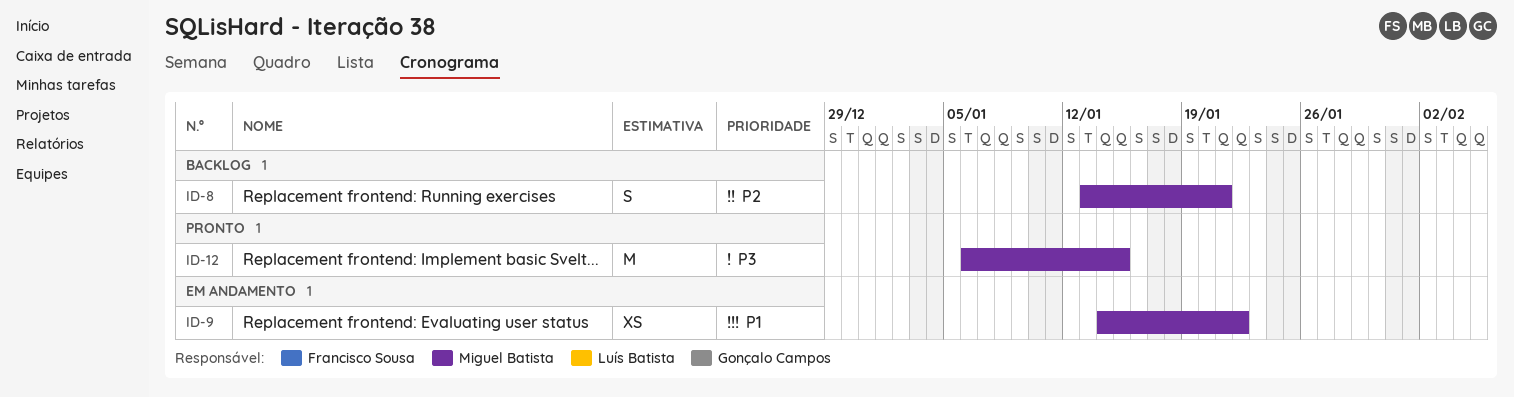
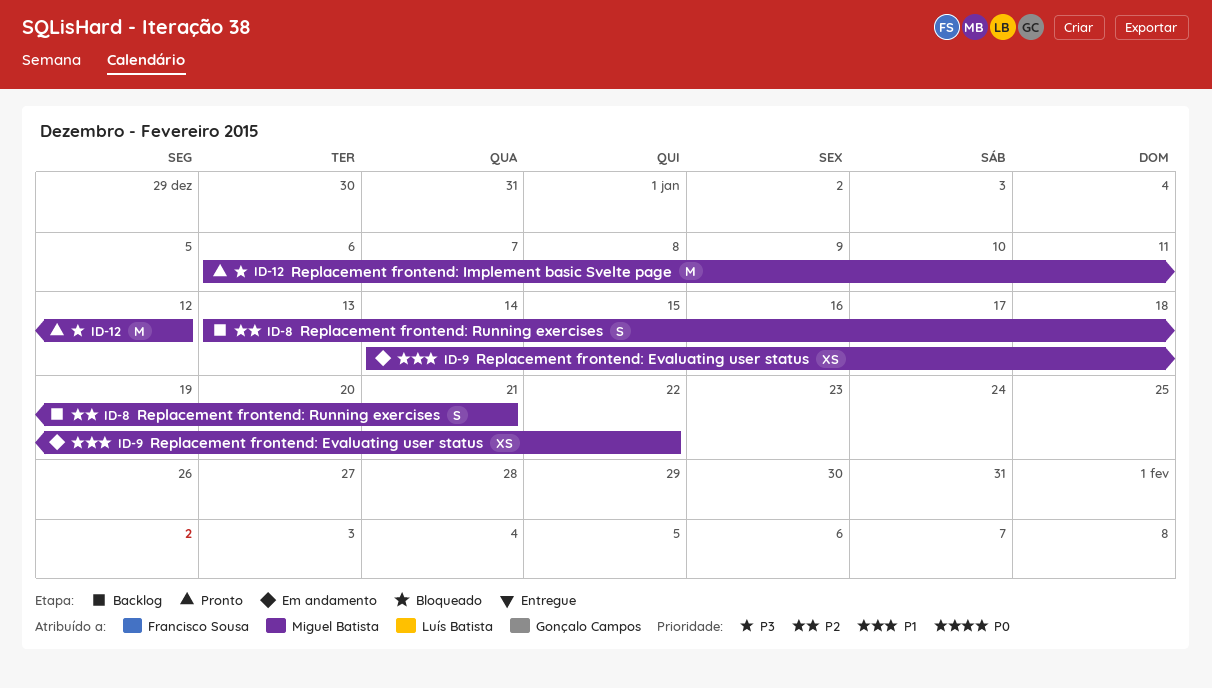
ID-12, due: Jan 15 -> Jan 12

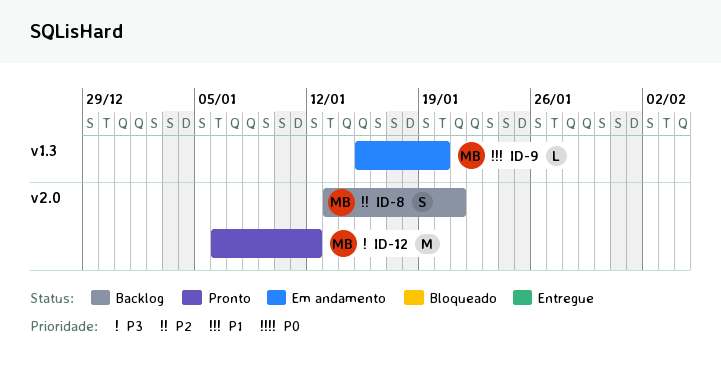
ID-9, estimate: XS -> L
ID-9, start: Jan 14 -> Jan 15
ID-9, due: Jan 22 -> Jan 20

